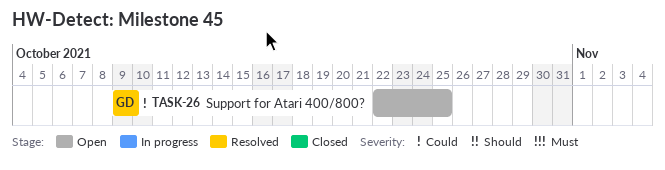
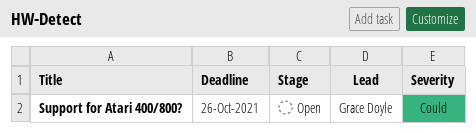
Support for Atari 400/800?, due: Oct 25 -> Oct 26

